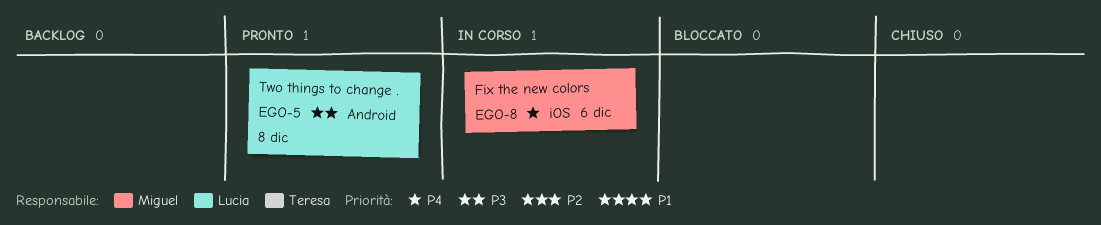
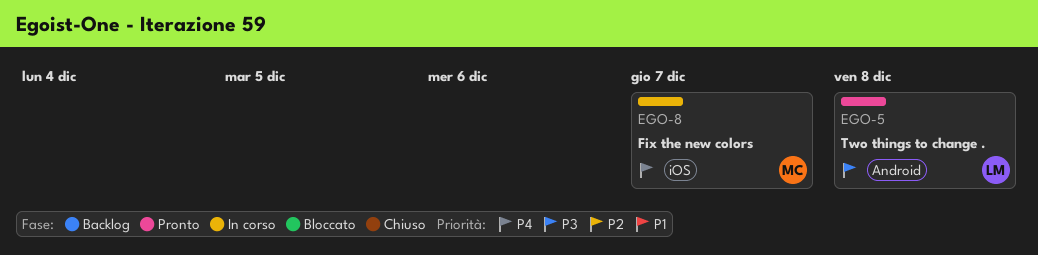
EGO-8, due: Dec 6 -> Dec 7

